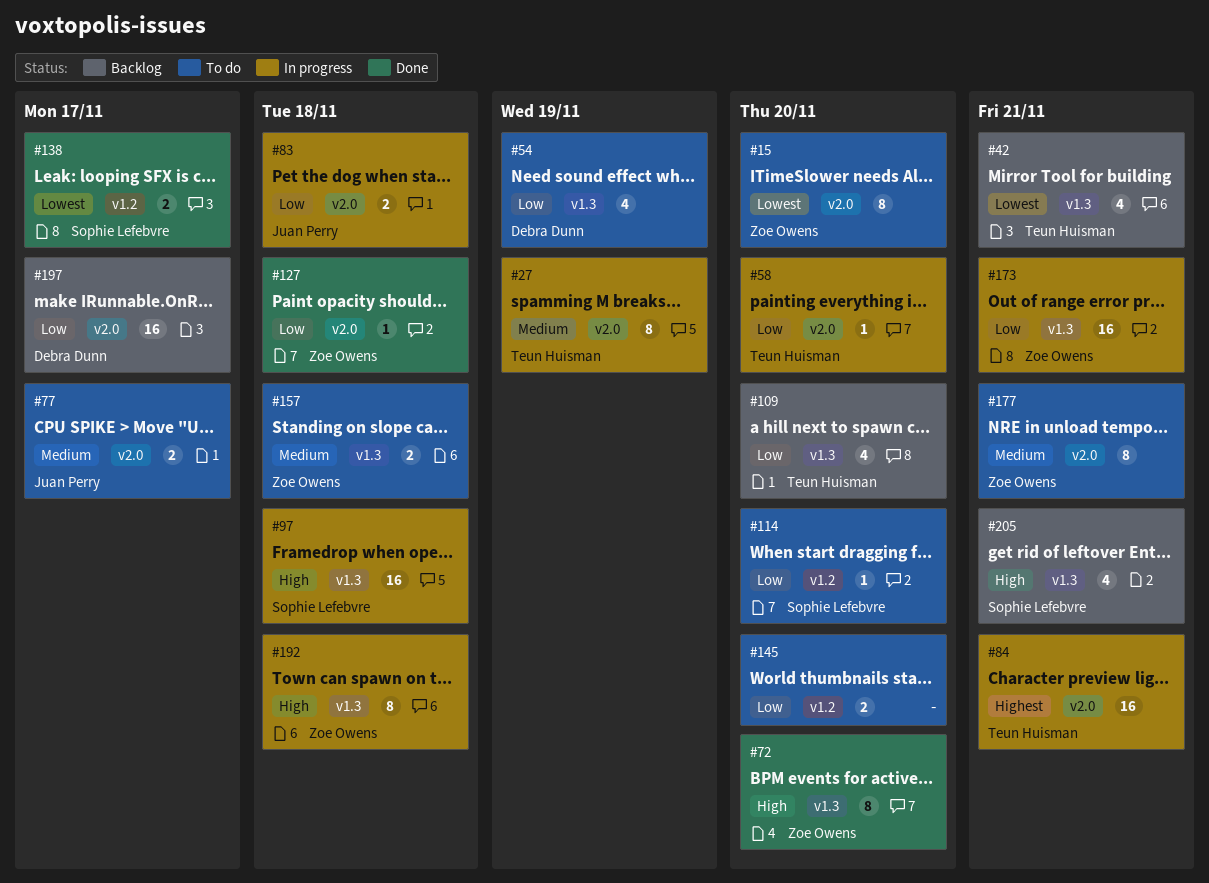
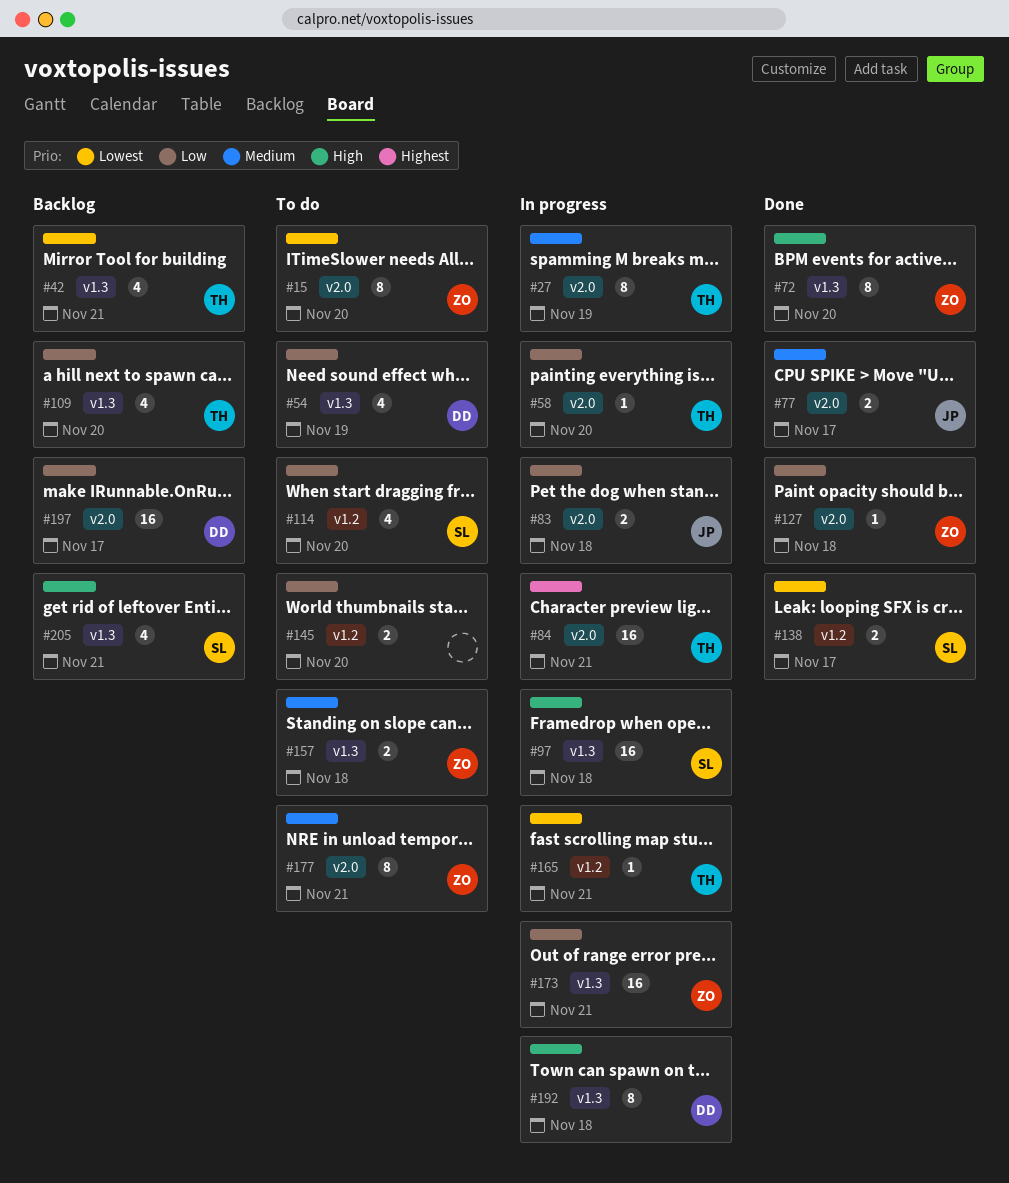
#77, status: To do -> Done
#114, estimate: 1 -> 4
#165: none -> present
#192, owner: Zoe Owens -> Debra Dunn

